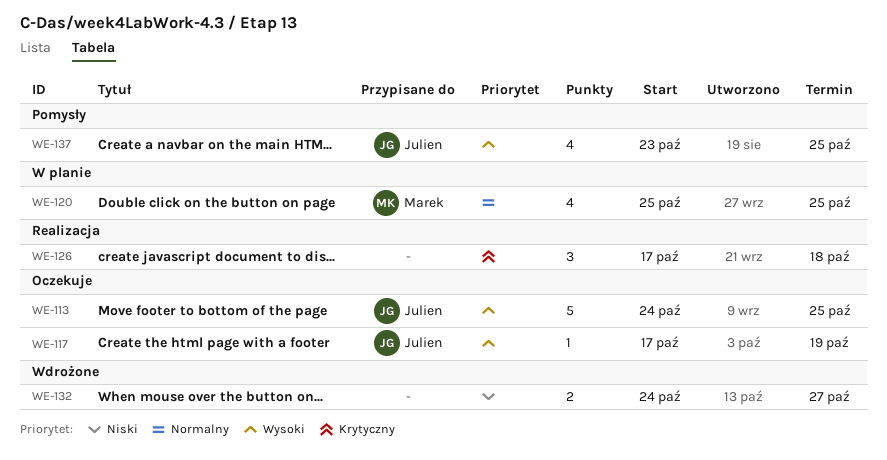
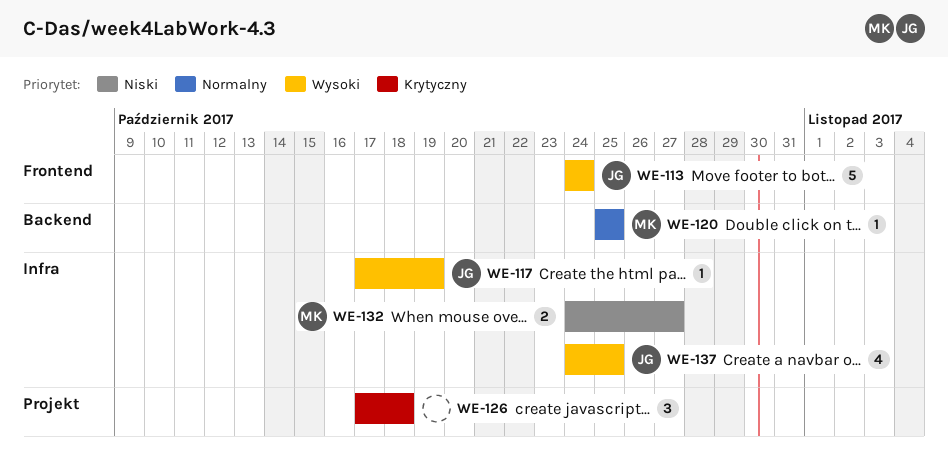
WE-113, due: Oct 25 -> Oct 24
WE-120, estimate: 4 -> 1
WE-132, owner: none -> Marek
WE-137, start: Oct 23 -> Oct 24

